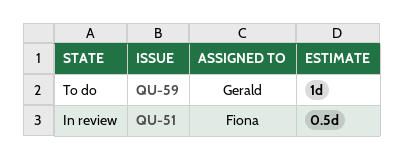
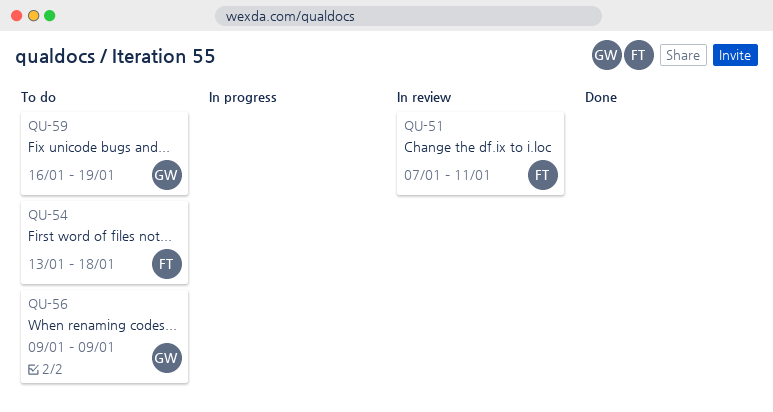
QU-54: none -> present
QU-56: none -> present

